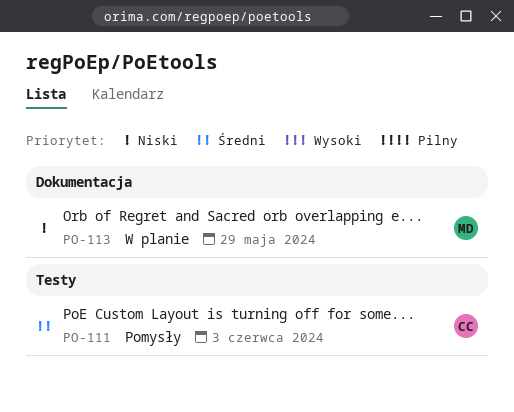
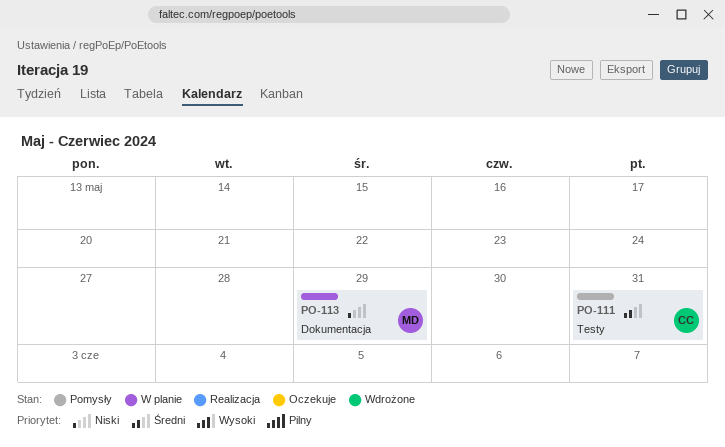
PO-111, due: Jun 3 -> May 31

